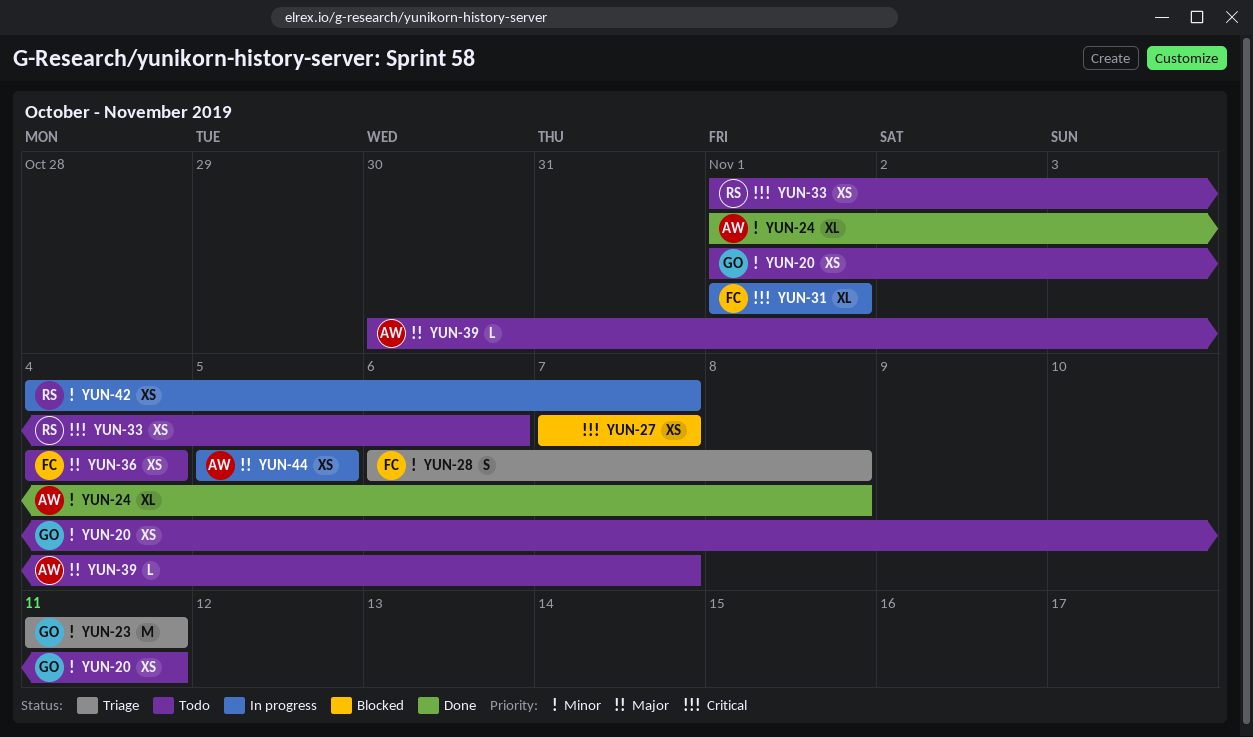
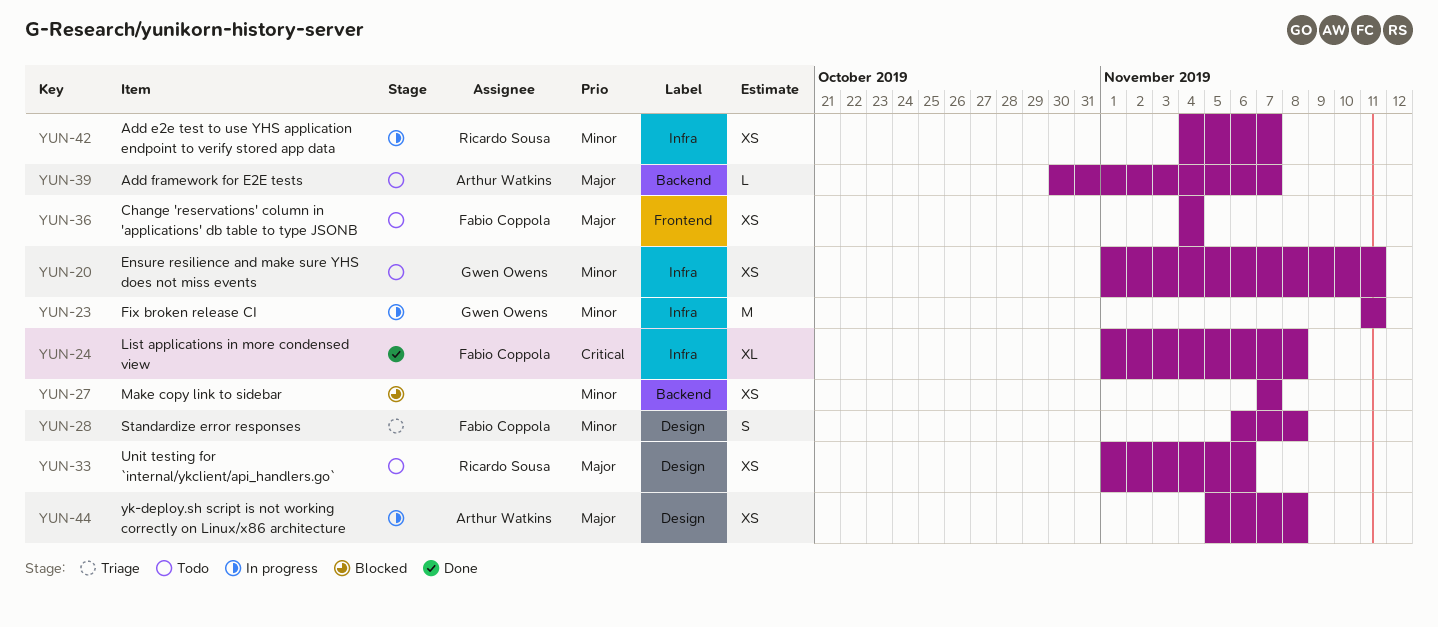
YUN-23, status: Triage -> In progress
YUN-24, owner: Arthur Watkins -> Fabio Coppola
YUN-24, priority: Minor -> Critical
YUN-27, priority: Critical -> Minor
YUN-31: present -> none
YUN-33, priority: Critical -> Major
YUN-44, due: Nov 5 -> Nov 8

